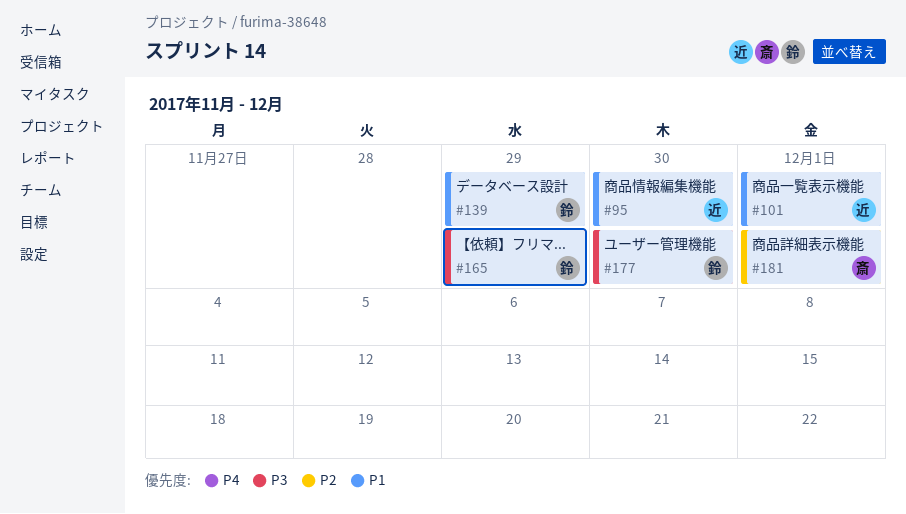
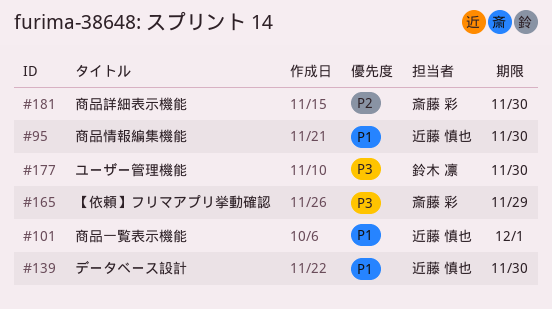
#139, owner: 鈴木 凛 -> 近藤 慎也
#139, due: Nov 29 -> Nov 30
#165, owner: 鈴木 凛 -> 斎藤 彩
#181, due: Dec 1 -> Nov 30

